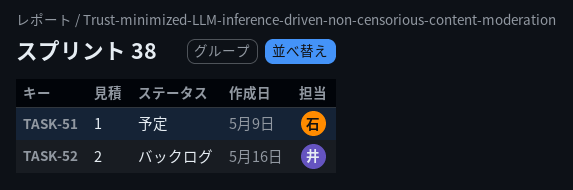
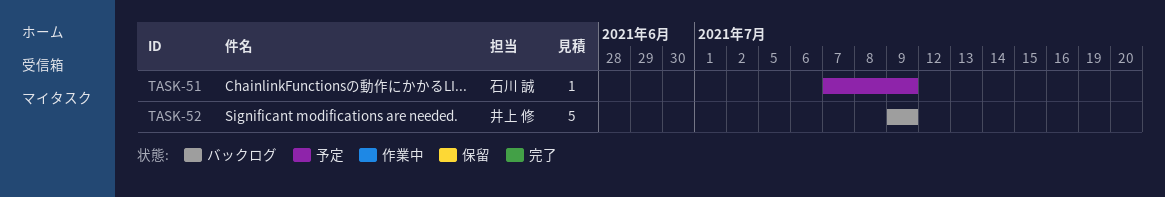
TASK-52, estimate: 2 -> 5

